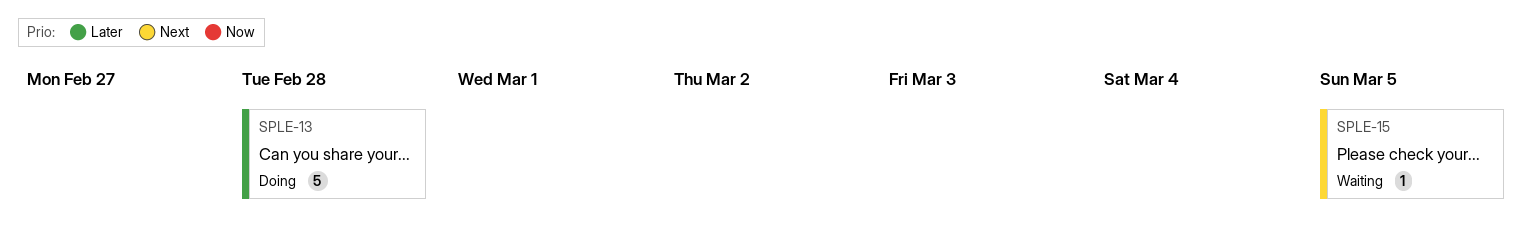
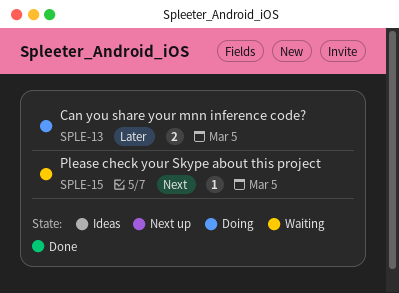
SPLE-13, estimate: 5 -> 2
SPLE-13, due: Feb 28 -> Mar 5

